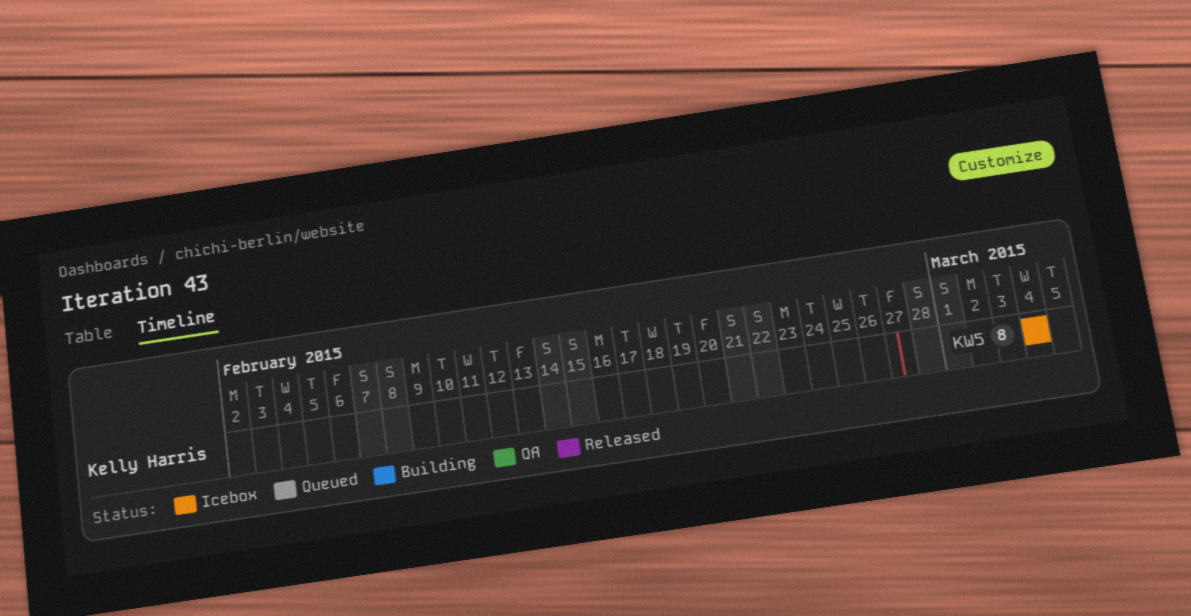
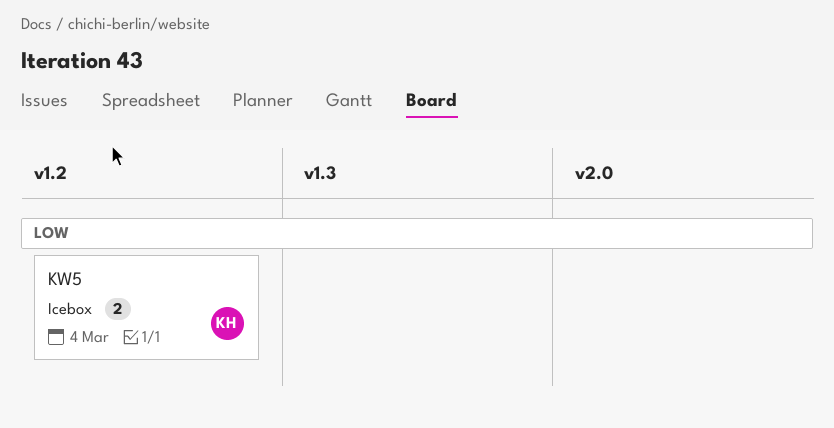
KW5, estimate: 8 -> 2

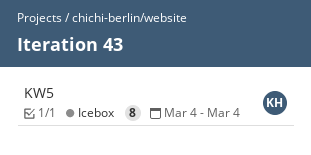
KW5, estimate: 2 -> 8

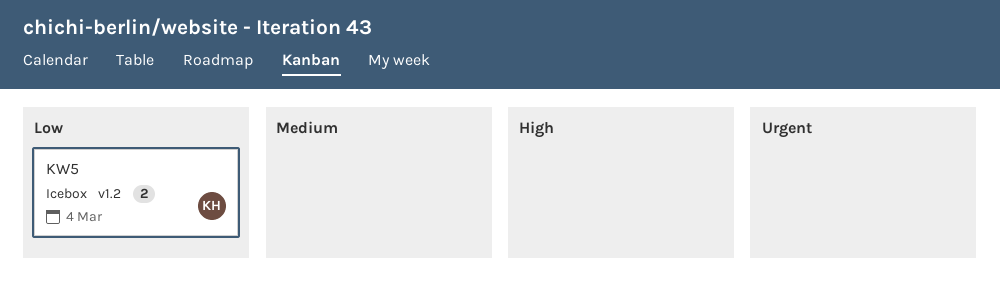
KW5, estimate: 8 -> 2

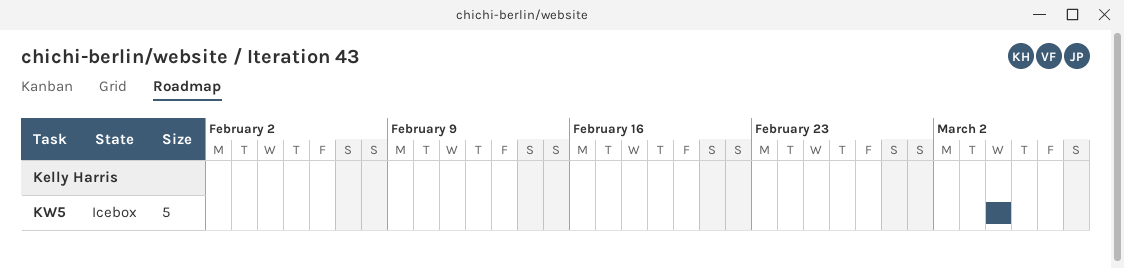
KW5, estimate: 2 -> 5

